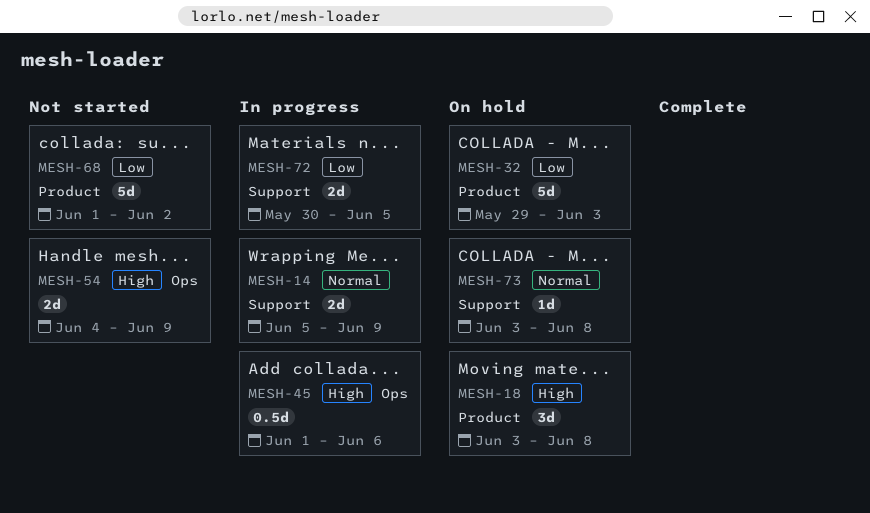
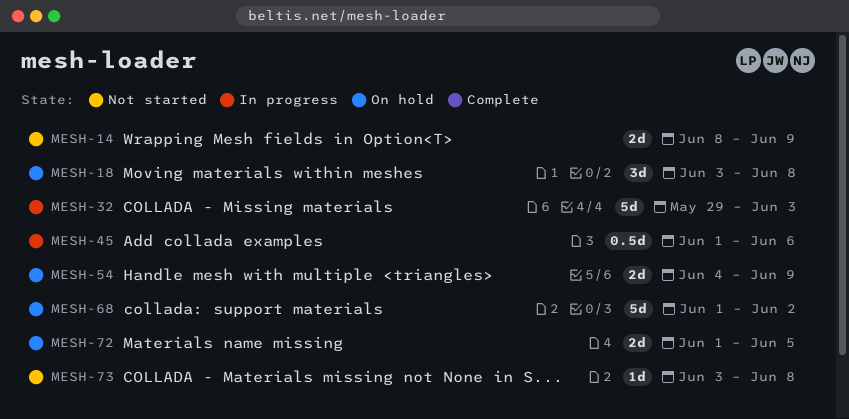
MESH-14, status: In progress -> Not started
MESH-14, start: Jun 5 -> Jun 8
MESH-32, status: On hold -> In progress
MESH-54, status: Not started -> On hold
MESH-68, status: Not started -> On hold
MESH-72, status: In progress -> On hold
MESH-72, start: May 30 -> Jun 1
MESH-73, status: On hold -> Not started

